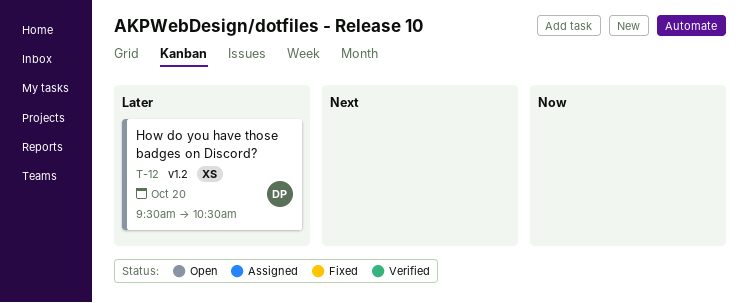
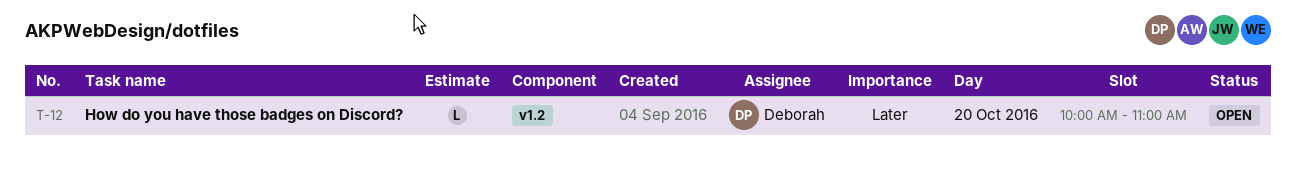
T-12, estimate: XS -> L
T-12, begins: 09:30 -> 10:00
T-12, ends: 10:30 -> 11:00

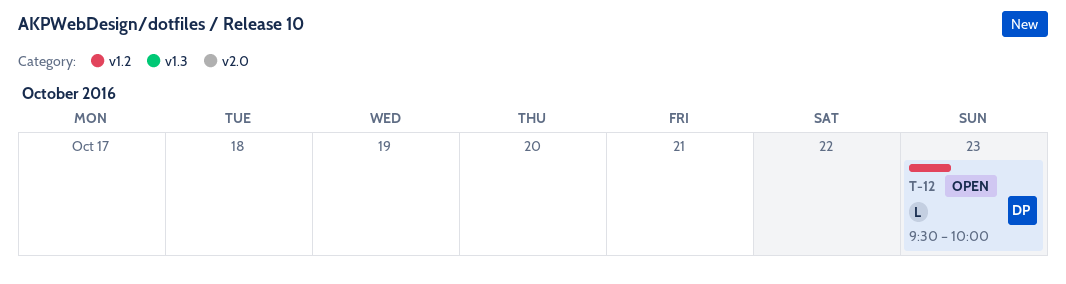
T-12, day: Oct 20 -> Oct 23
T-12, begins: 10:00 -> 09:30
T-12, ends: 11:00 -> 10:00

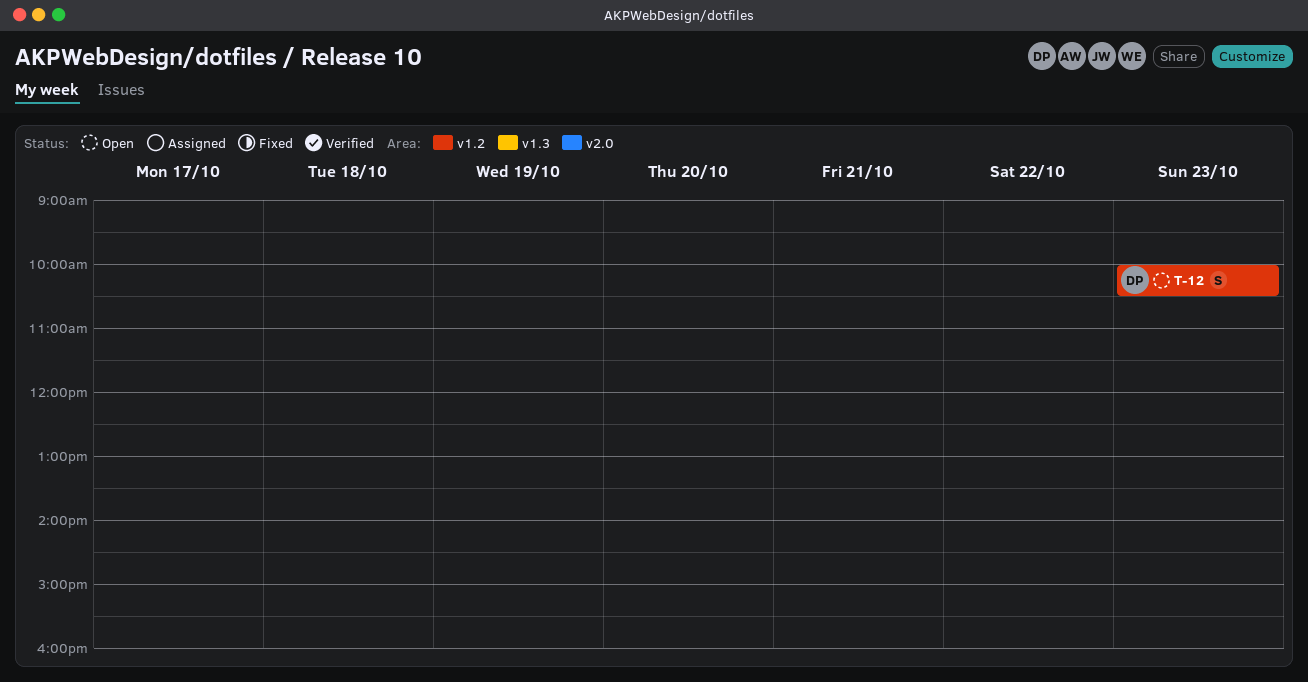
T-12, estimate: L -> S
T-12, begins: 09:30 -> 10:00
T-12, ends: 10:00 -> 10:30

